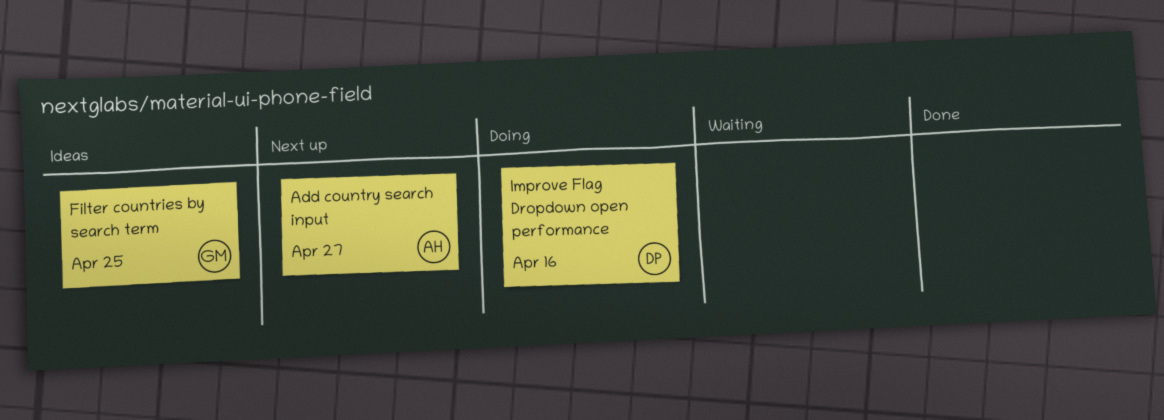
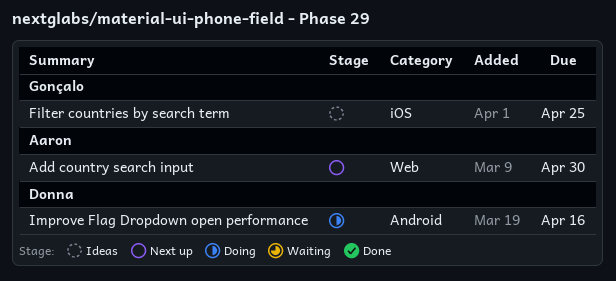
Add country search input, due: Apr 27 -> Apr 30

